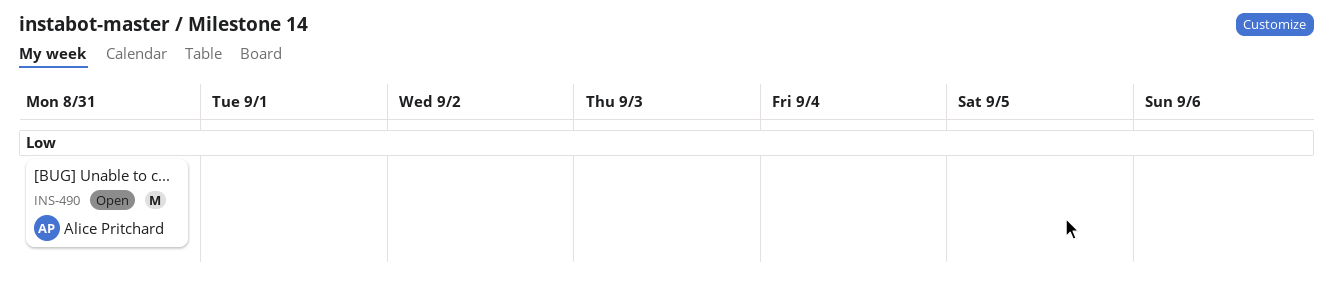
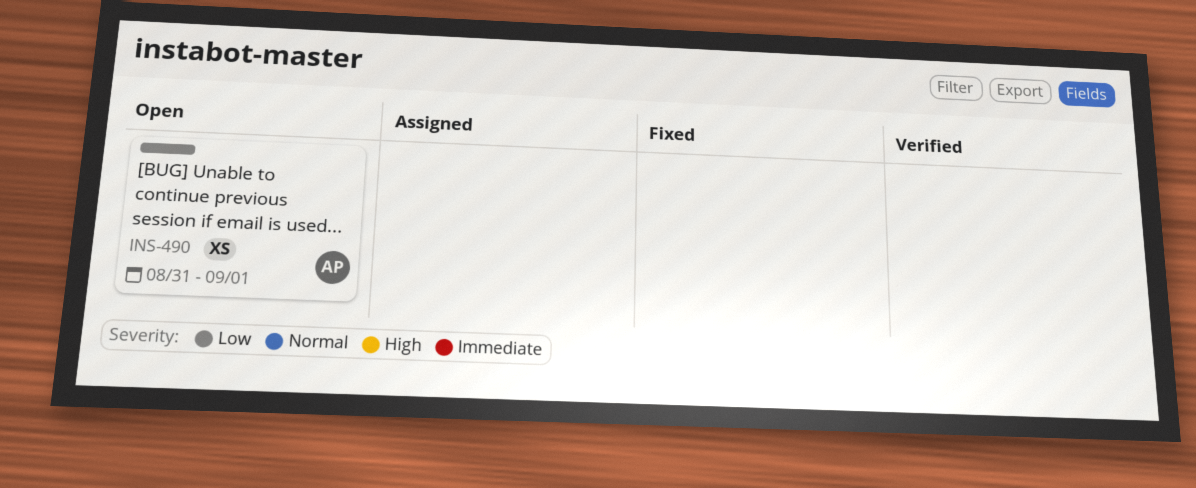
INS-490, estimate: M -> XS
INS-490, due: Aug 31 -> Sep 1

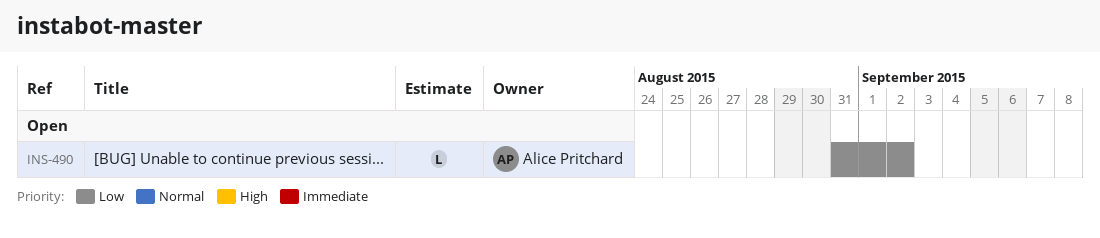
INS-490, estimate: XS -> L
INS-490, due: Sep 1 -> Sep 2

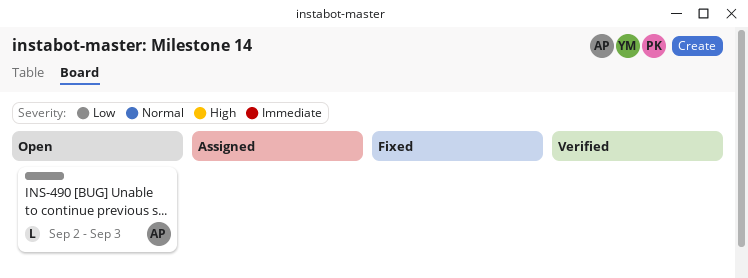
INS-490, start: Aug 31 -> Sep 2
INS-490, due: Sep 2 -> Sep 3

